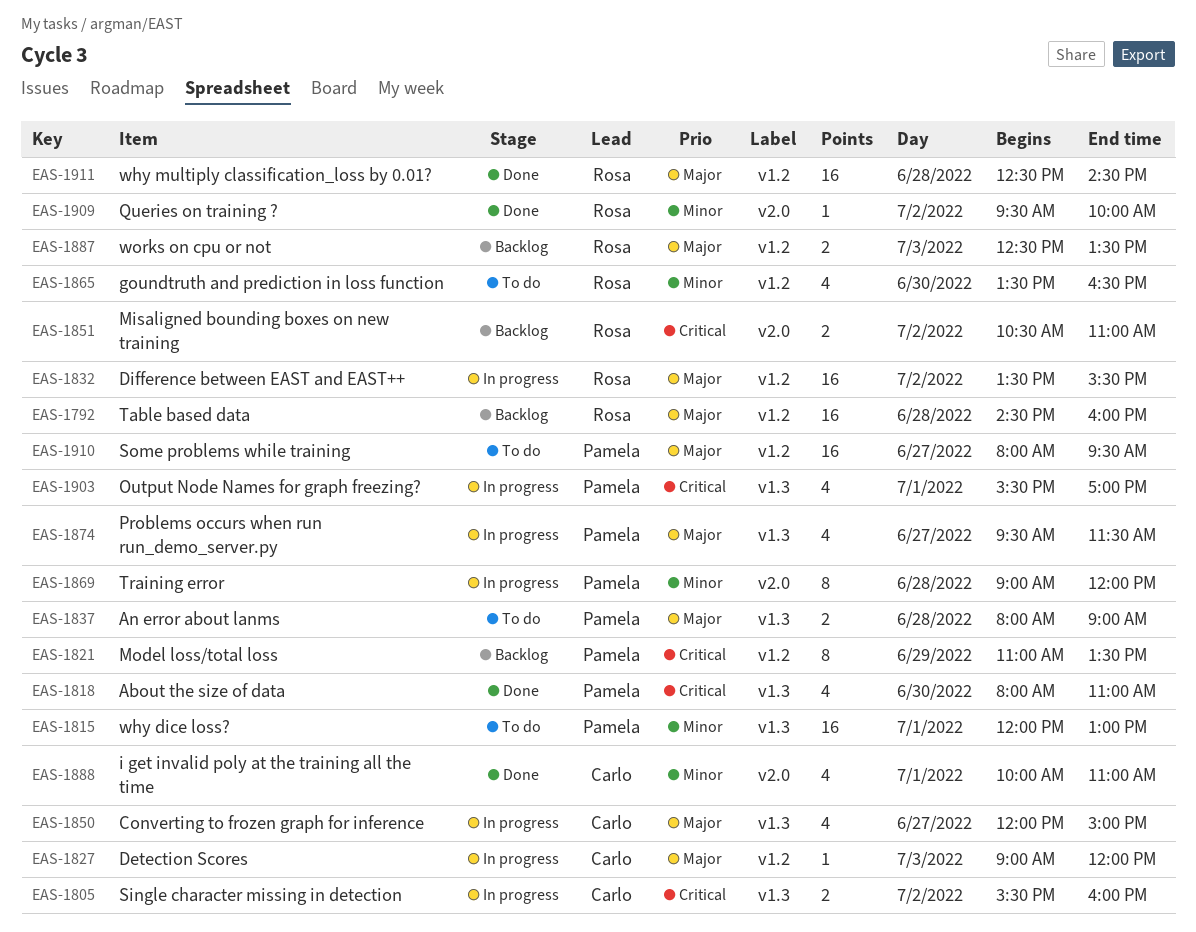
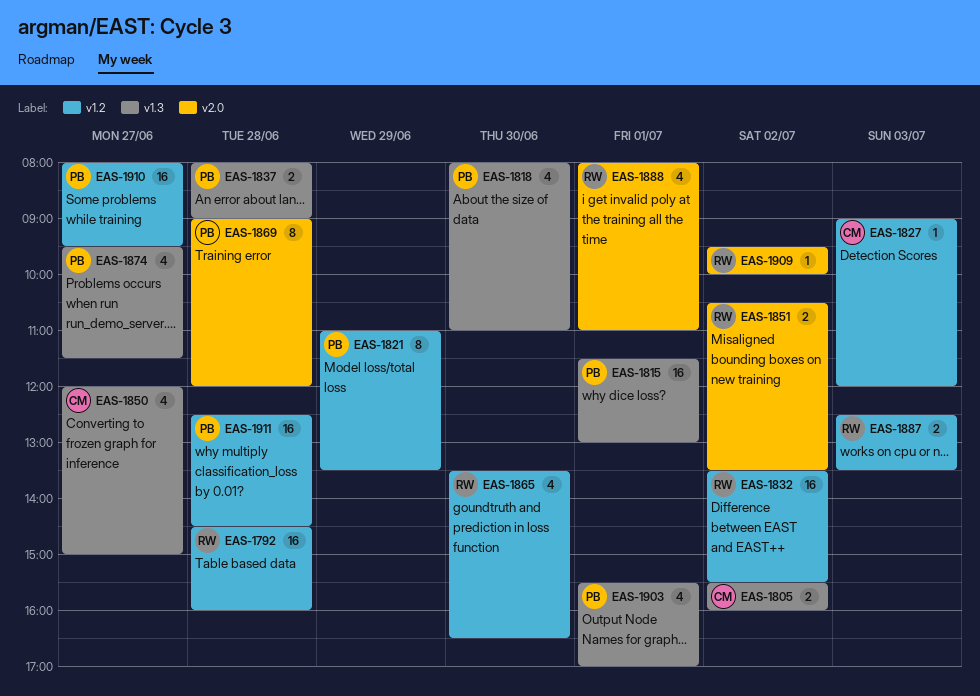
EAS-1815, begins: 12:00 -> 11:30
EAS-1851, ends: 11:00 -> 13:30
EAS-1888, owner: Carlo -> Rosa
EAS-1888, begins: 10:00 -> 08:00
EAS-1911, owner: Rosa -> Pamela

